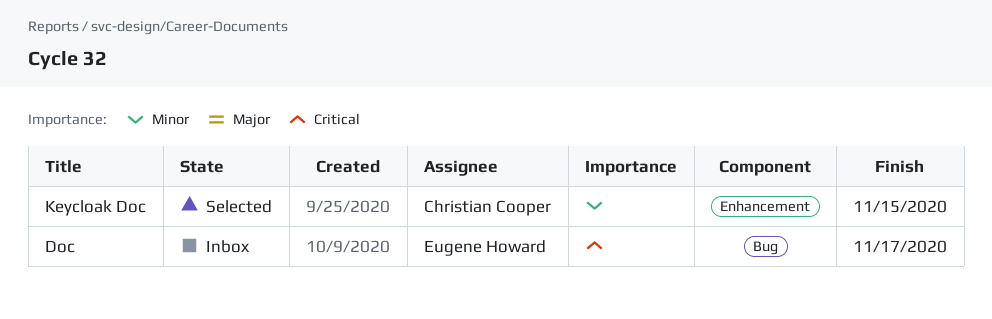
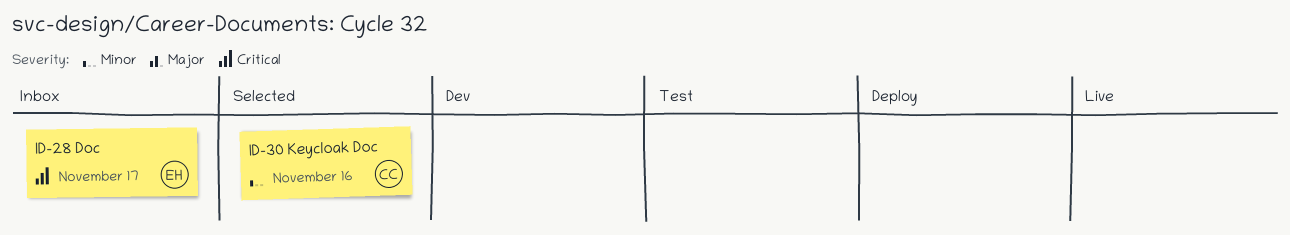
Keycloak Doc, due: Nov 15 -> Nov 16

